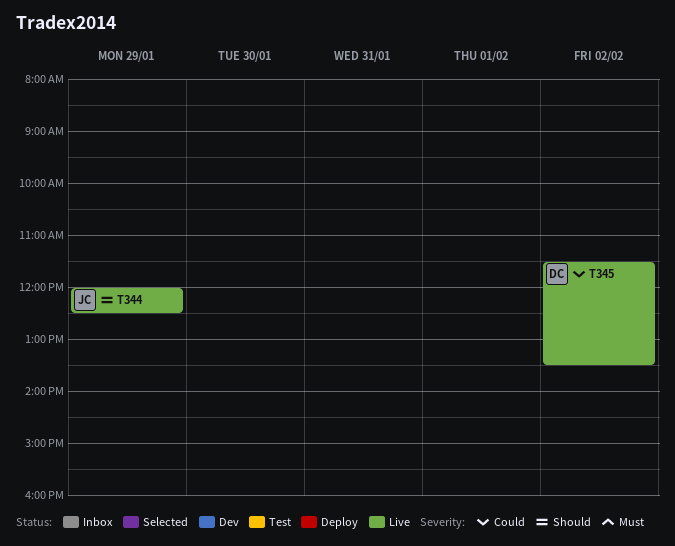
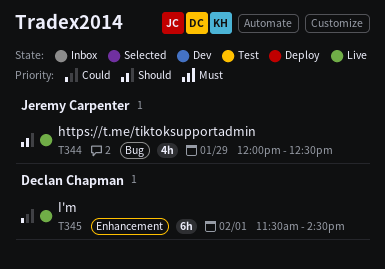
T345, day: Feb 2 -> Feb 1
T345, ends: 13:30 -> 14:30

